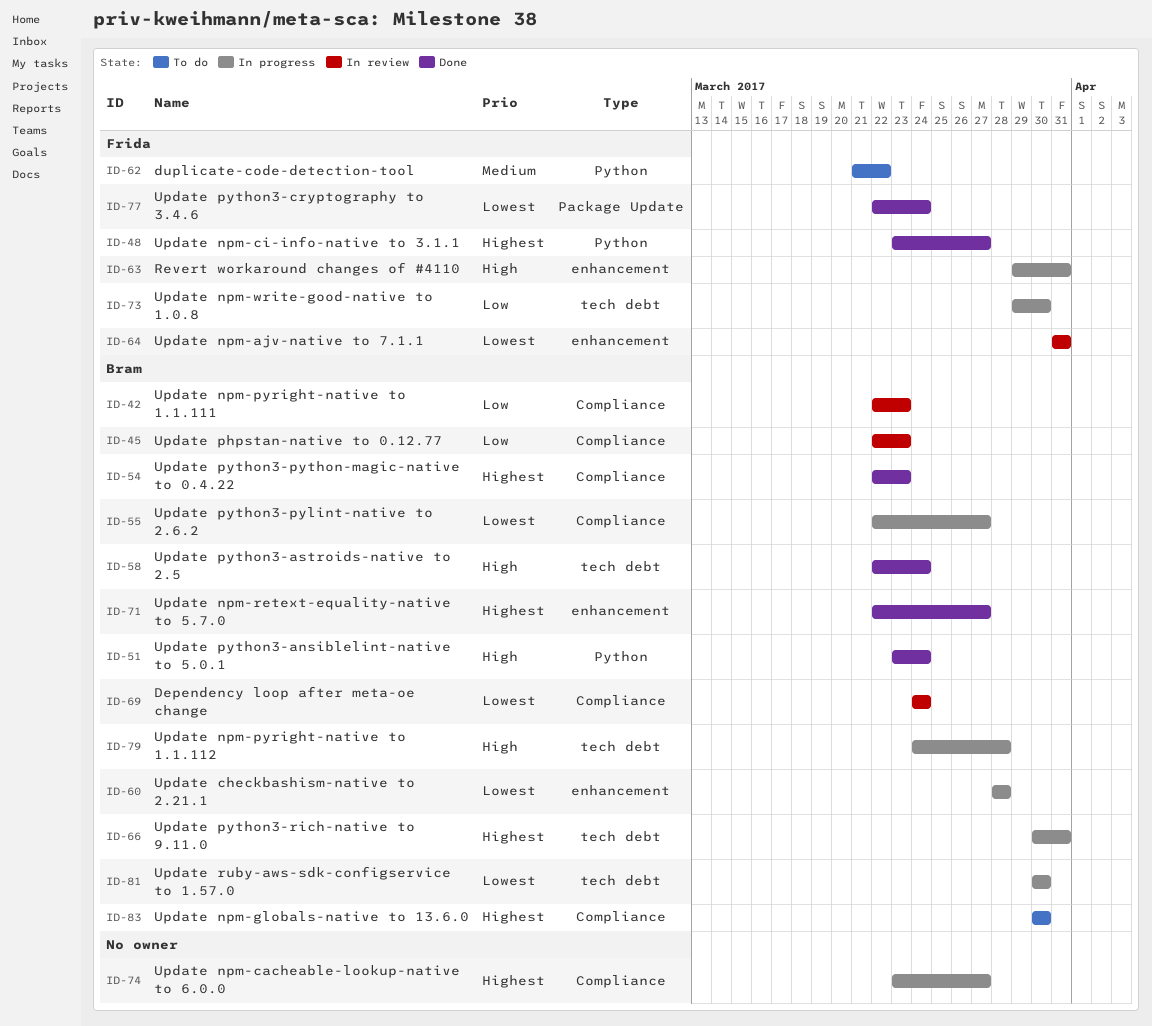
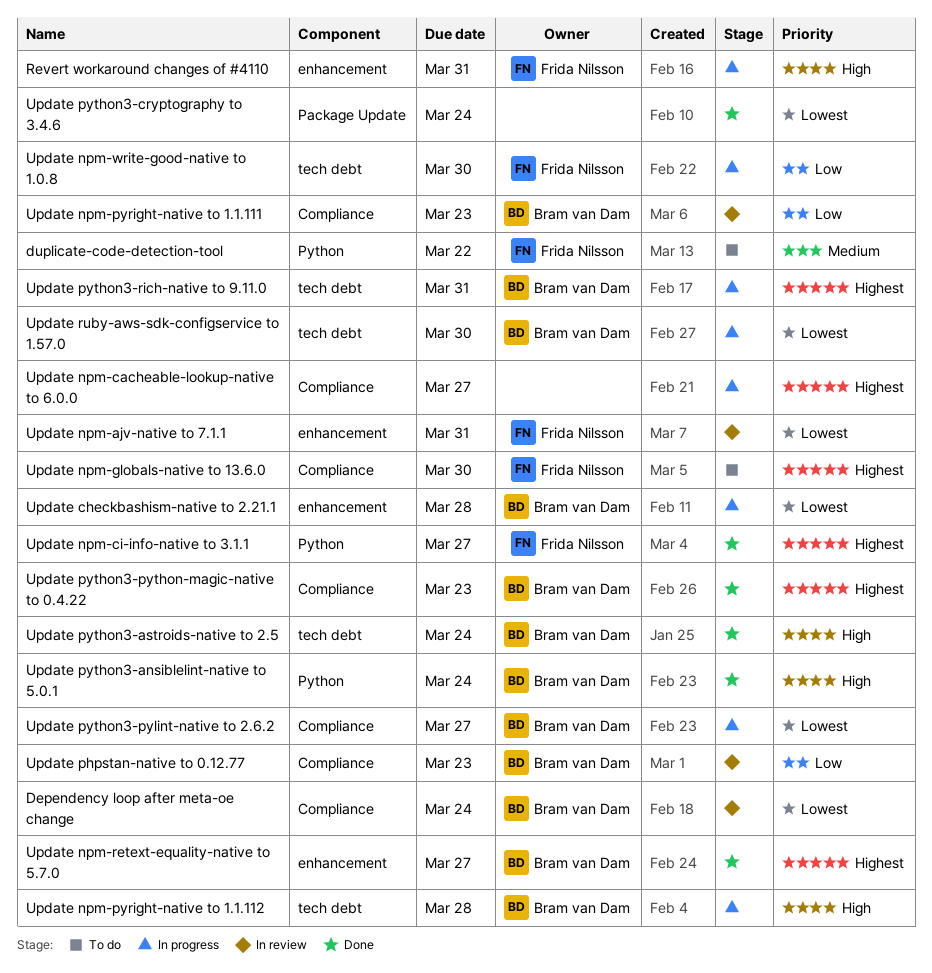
Update npm-globals-native to 13.6.0, owner: Bram van Dam -> Frida Nilsson
Update python3-cryptography to 3.4.6, owner: Frida Nilsson -> none

